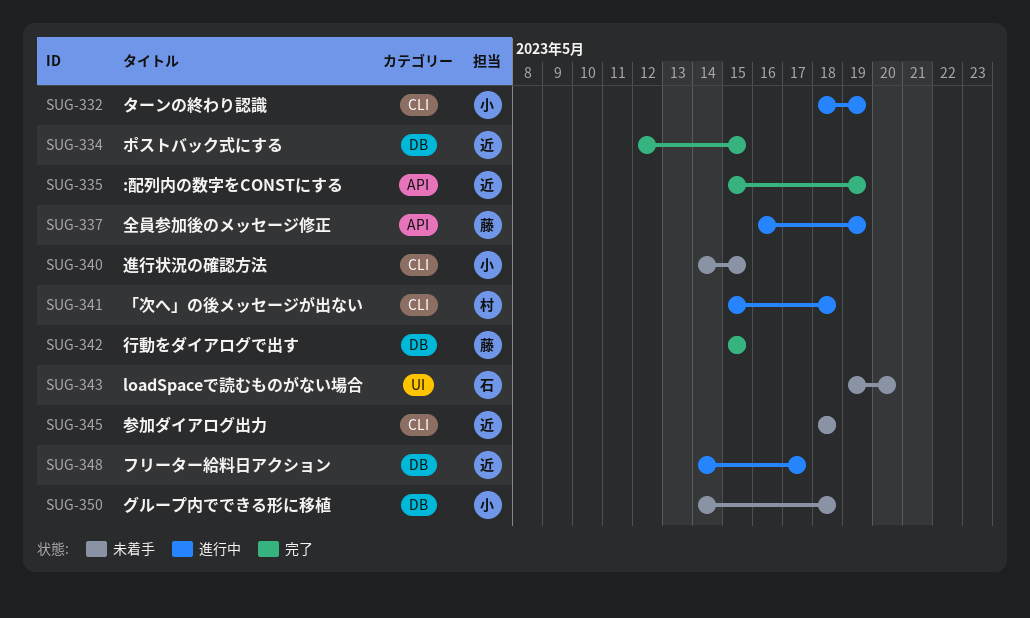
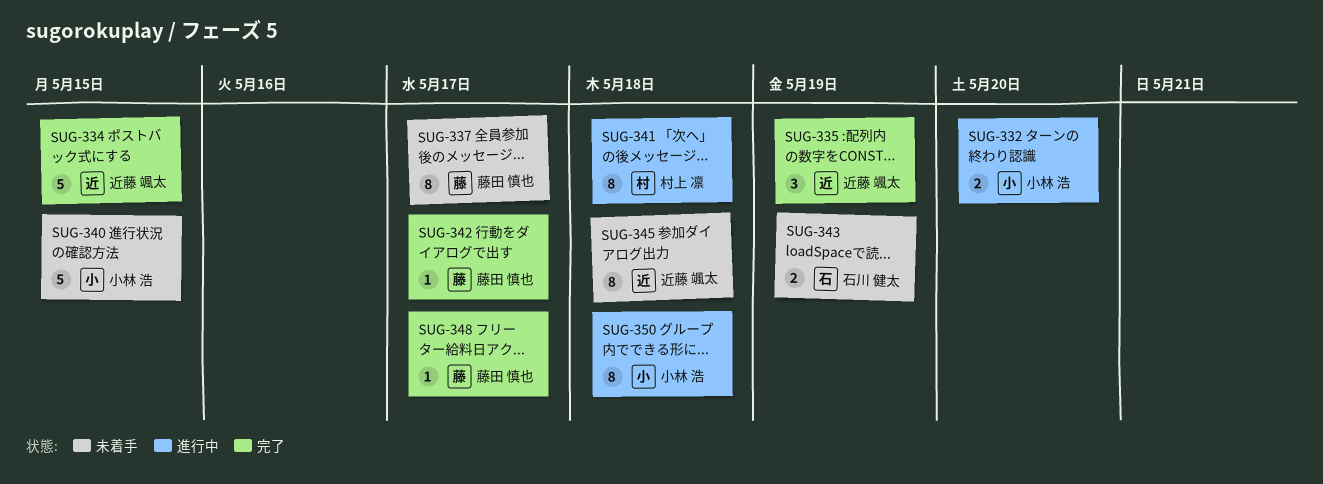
SUG-332, due: May 19 -> May 20
SUG-337, status: 進行中 -> 未着手
SUG-337, due: May 19 -> May 17
SUG-342, due: May 15 -> May 17
SUG-343, due: May 20 -> May 19
SUG-348, status: 進行中 -> 完了
SUG-348, owner: 近藤 颯太 -> 藤田 慎也
SUG-350, status: 未着手 -> 進行中

